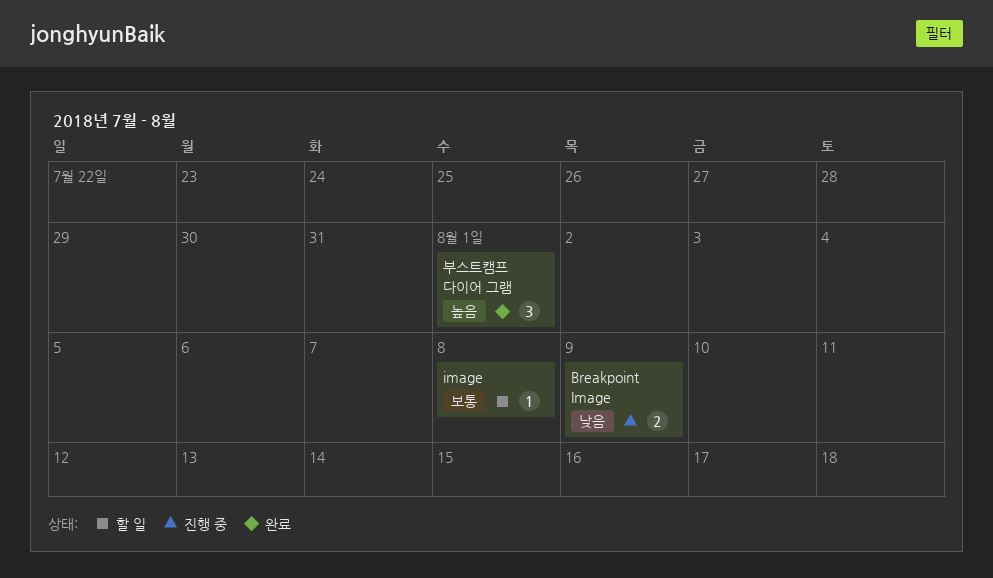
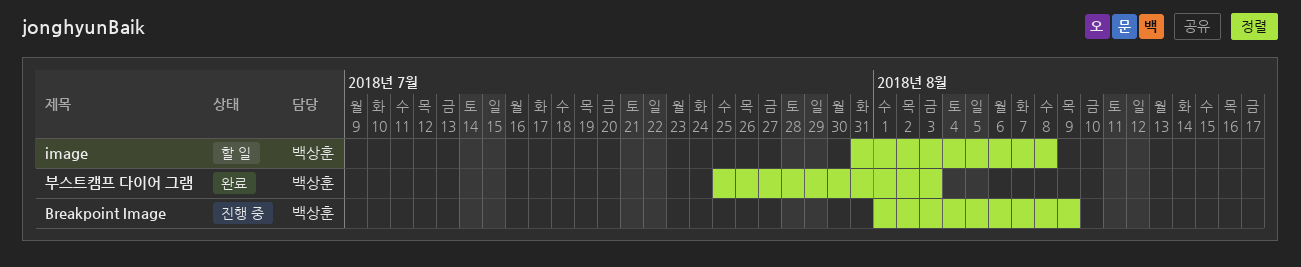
부스트캠프 다이어 그램, due: Aug 1 -> Aug 3

